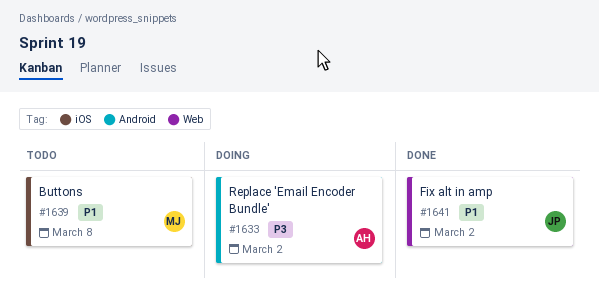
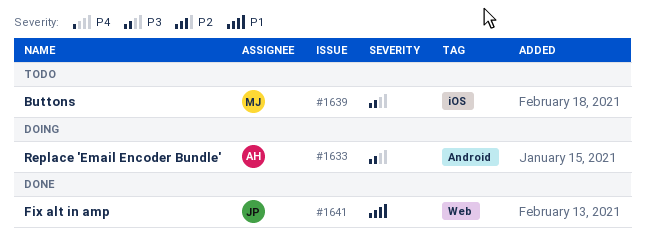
#1639, priority: P1 -> P3

